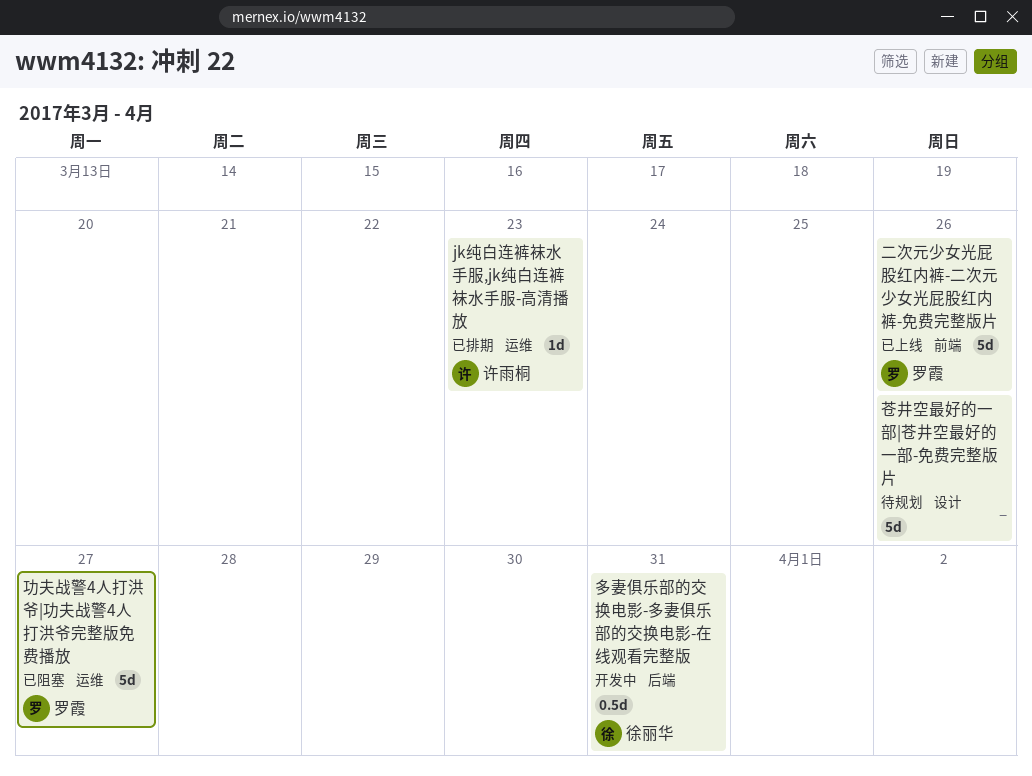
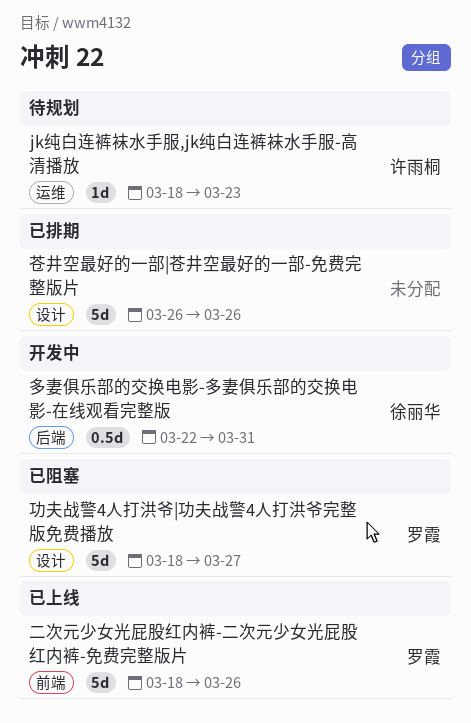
jk纯白连裤袜水手服,jk纯白连裤袜水手服-高清播放, status: 已排期 -> 待规划
功夫战警4人打洪爷|功夫战警4人打洪爷完整版免费播放, label: 运维 -> 设计
苍井空最好的一部|苍井空最好的一部-免费完整版片, status: 待规划 -> 已排期

